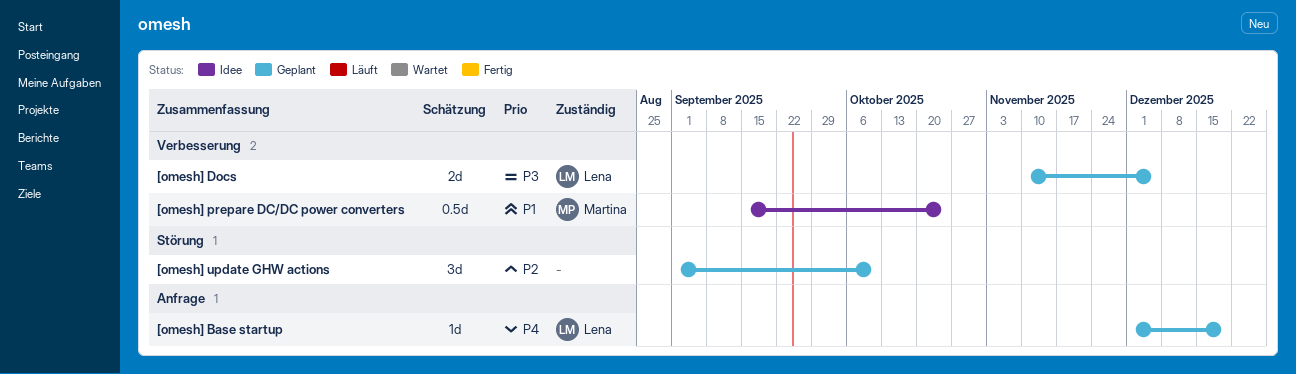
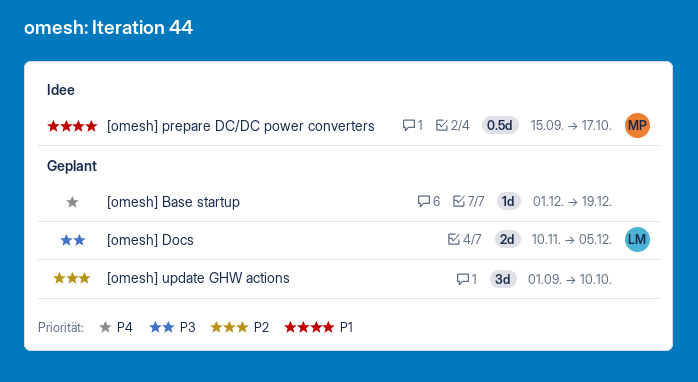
[omesh] Base startup, owner: Lena -> none
[omesh] prepare DC/DC power converters, due: Oct 24 -> Oct 17

